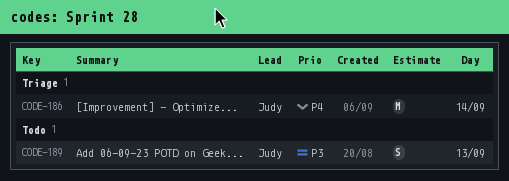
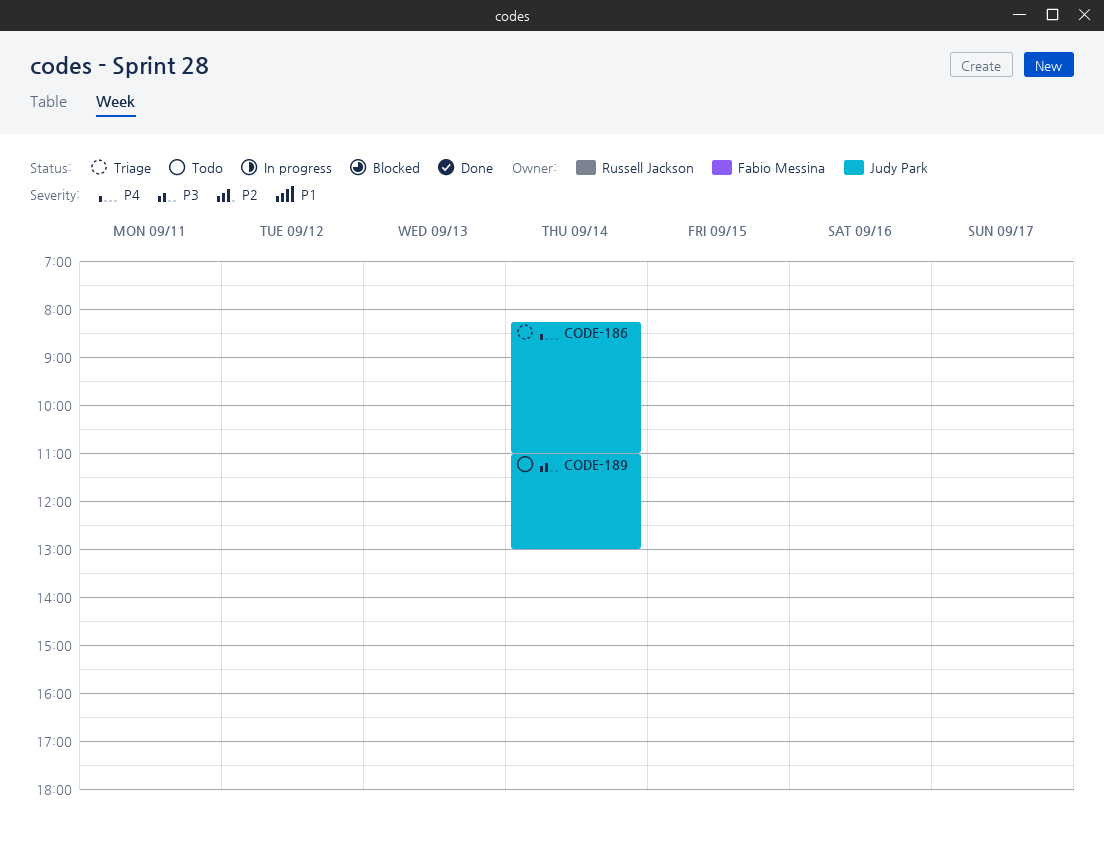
CODE-189, day: Sep 13 -> Sep 14

